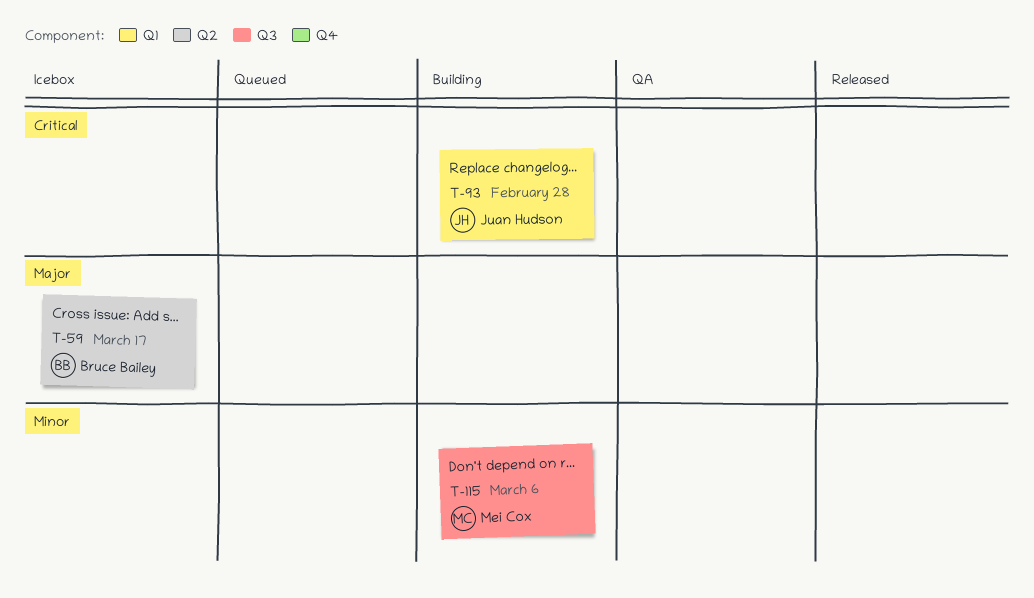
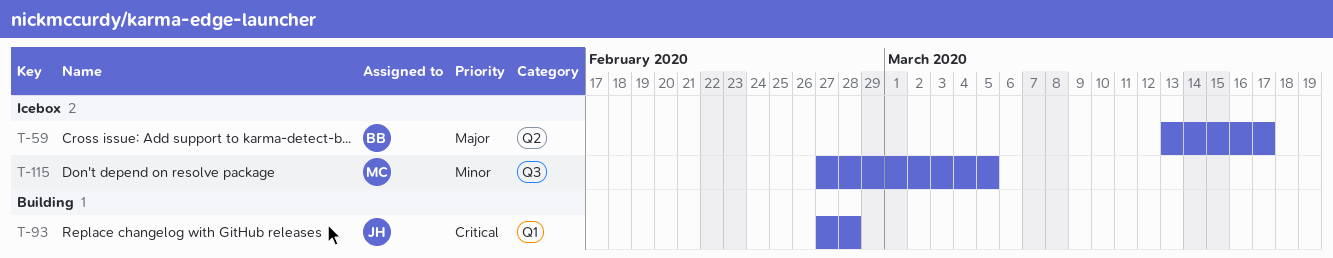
T-115, status: Building -> Icebox
T-115, due: Mar 6 -> Mar 5

